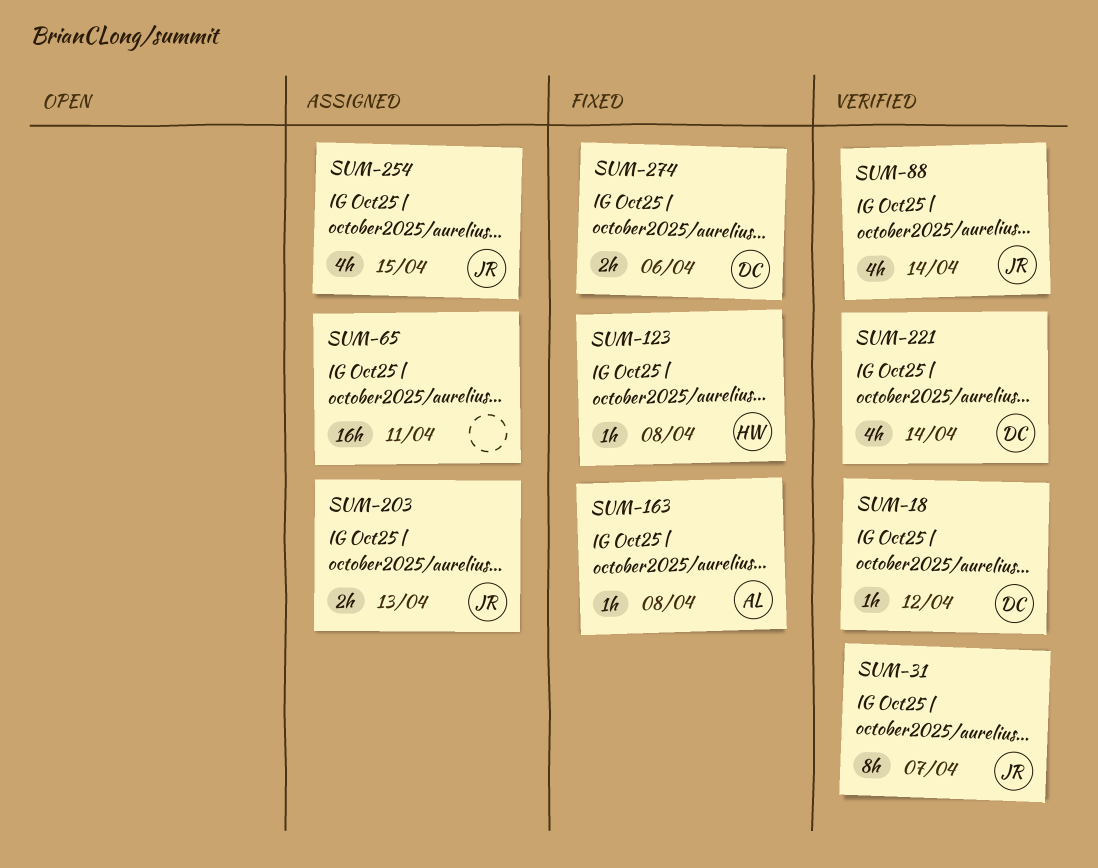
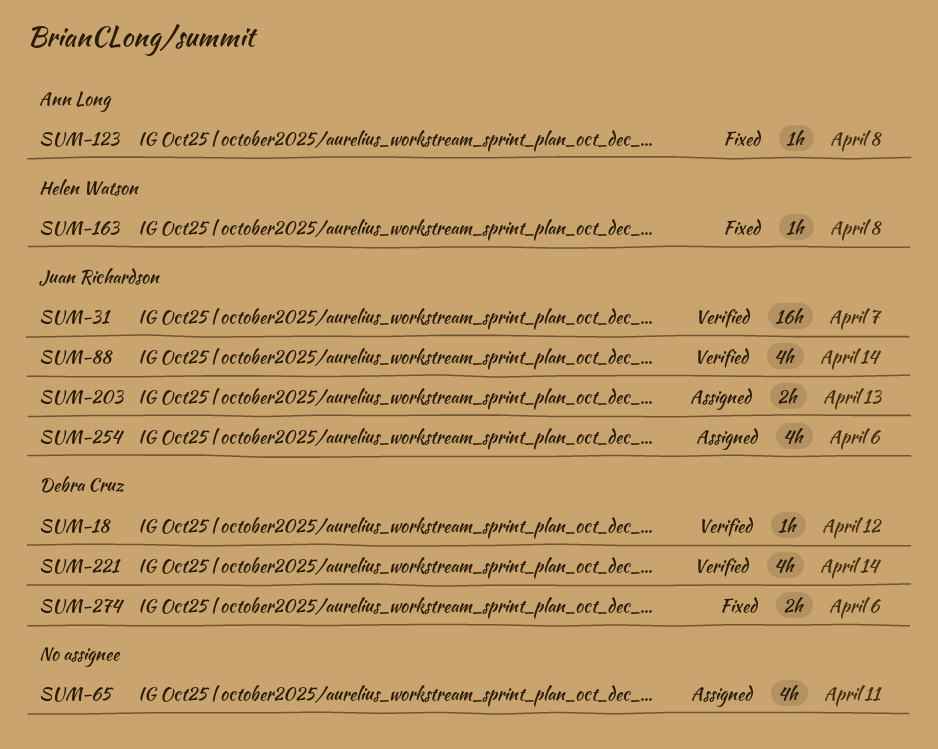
SUM-31, estimate: 8h -> 16h
SUM-65, estimate: 16h -> 4h
SUM-123, owner: Helen Watson -> Ann Long
SUM-163, owner: Ann Long -> Helen Watson
SUM-254, due: Apr 15 -> Apr 6

